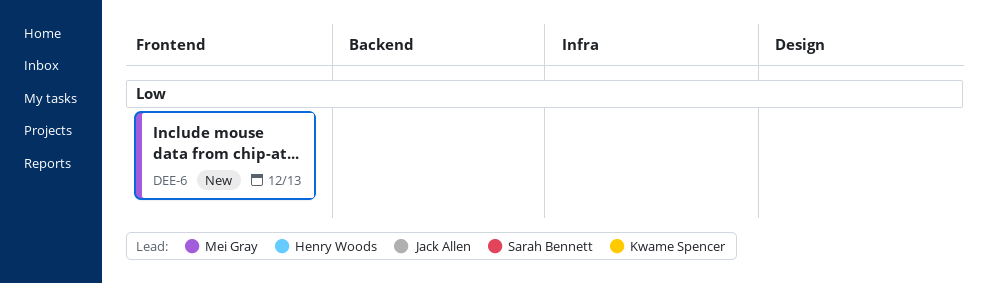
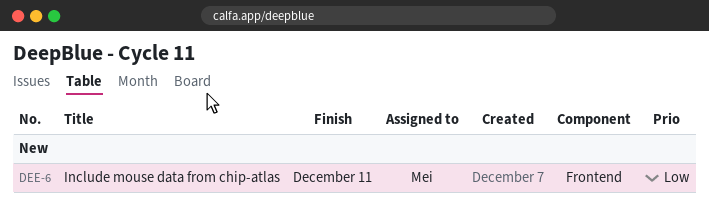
DEE-6, due: Dec 13 -> Dec 11

